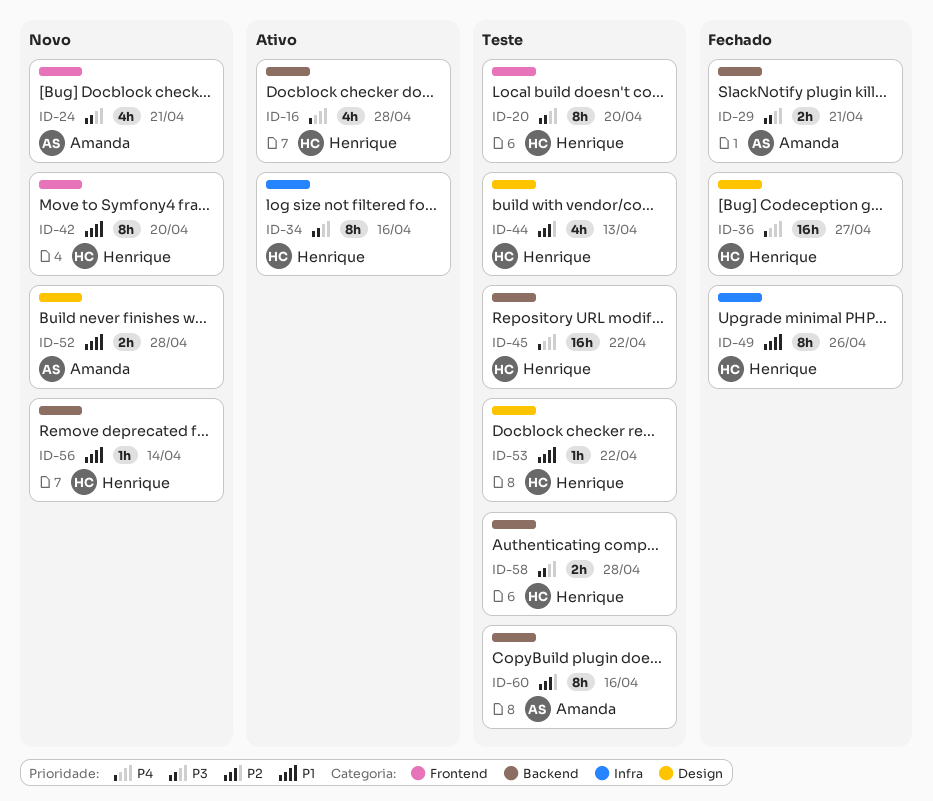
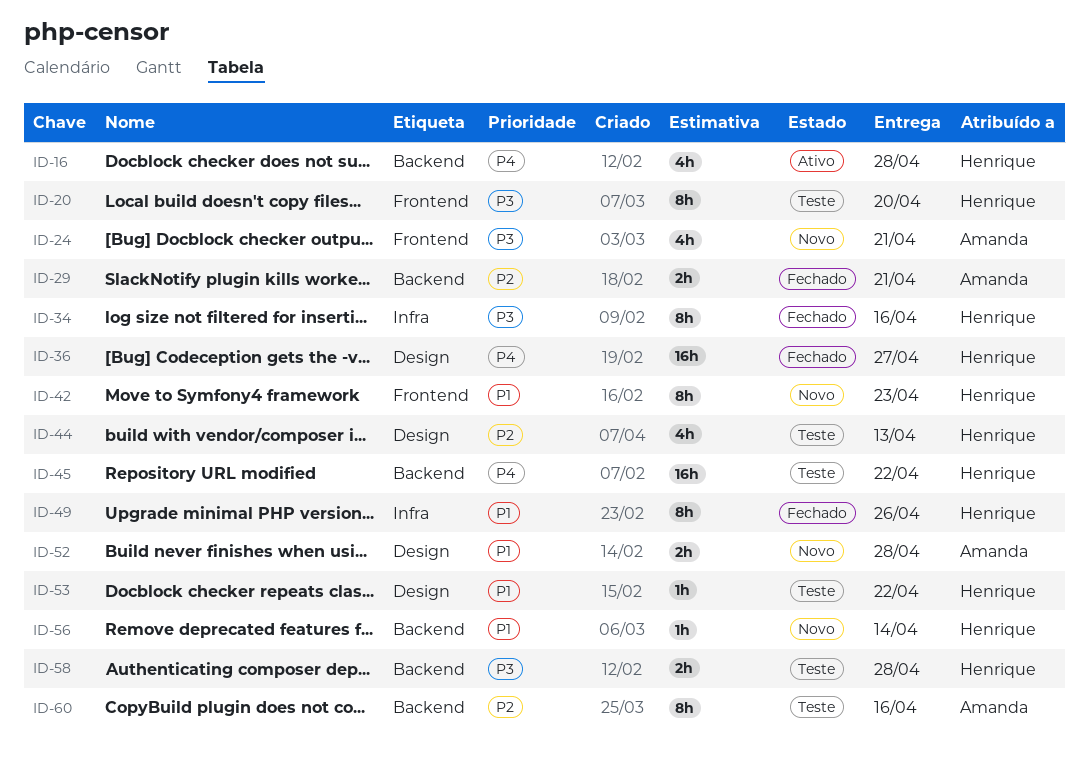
ID-29, priority: P3 -> P2
ID-34, status: Ativo -> Fechado
ID-42, due: Apr 20 -> Apr 23

